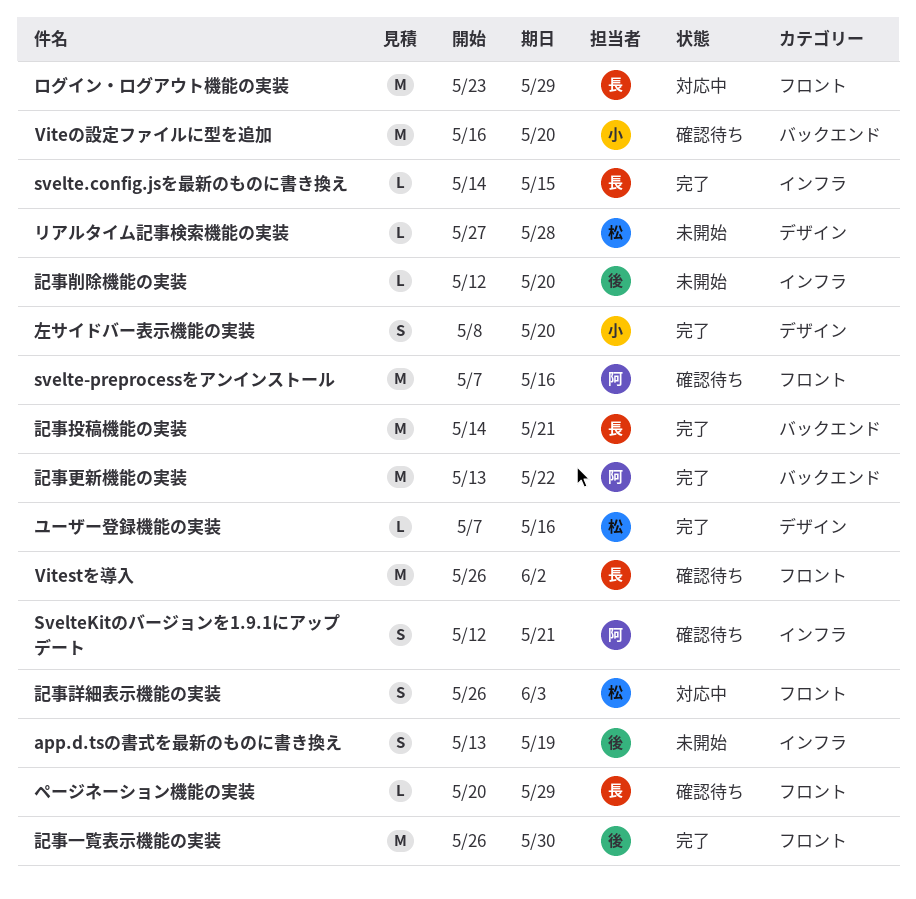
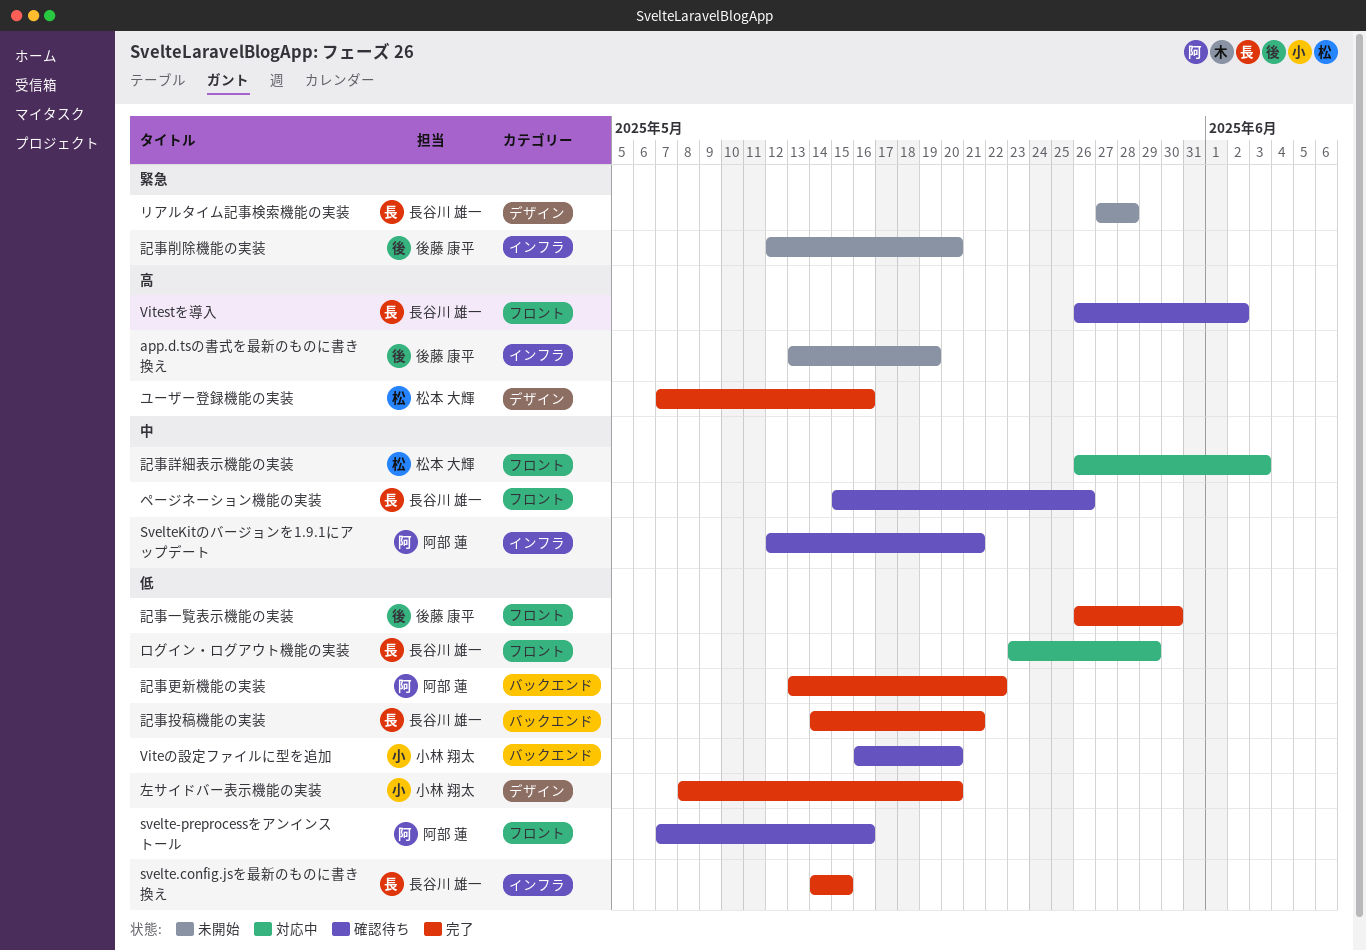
ページネーション機能の実装, start: May 20 -> May 15
ページネーション機能の実装, due: May 29 -> May 26
リアルタイム記事検索機能の実装, owner: 松本 大輝 -> 長谷川 雄一

